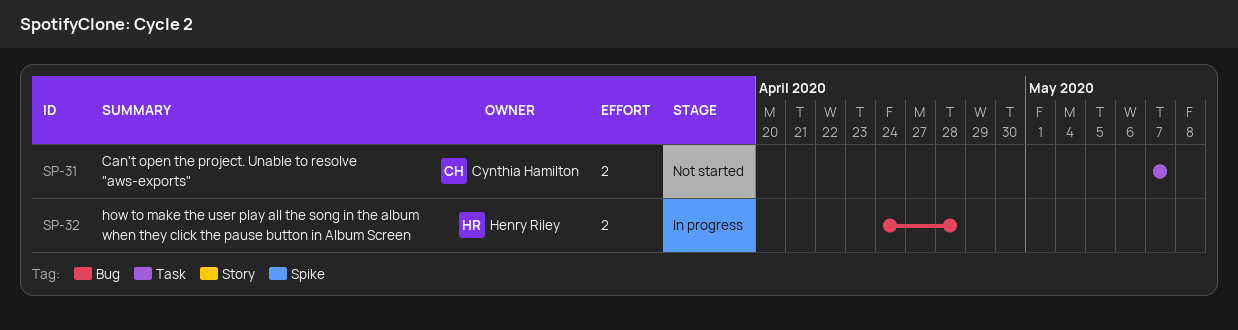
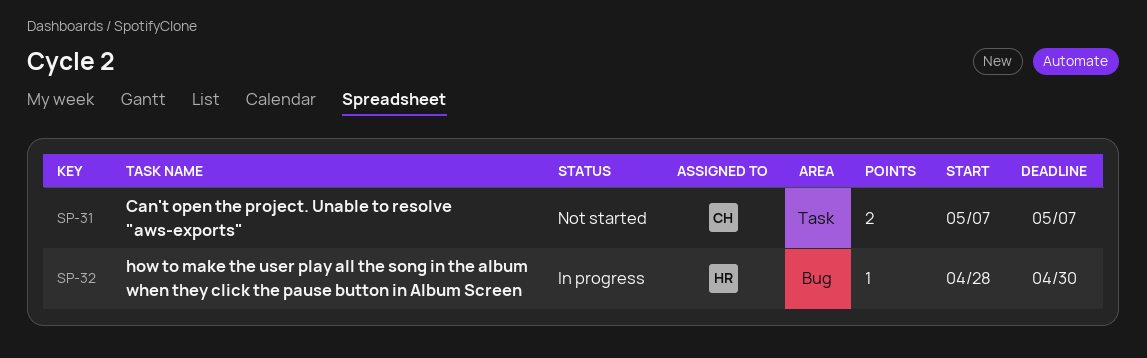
SP-32, estimate: 2 -> 1
SP-32, start: Apr 24 -> Apr 28
SP-32, due: Apr 28 -> Apr 30

